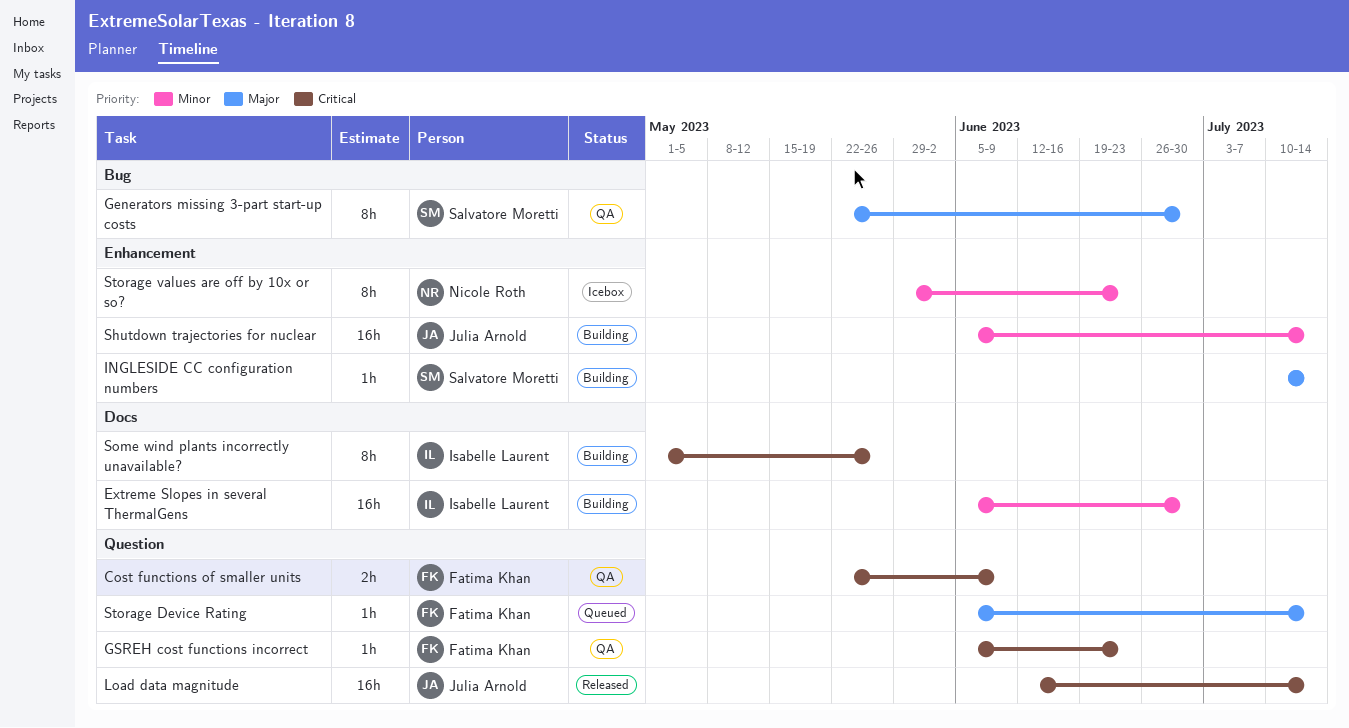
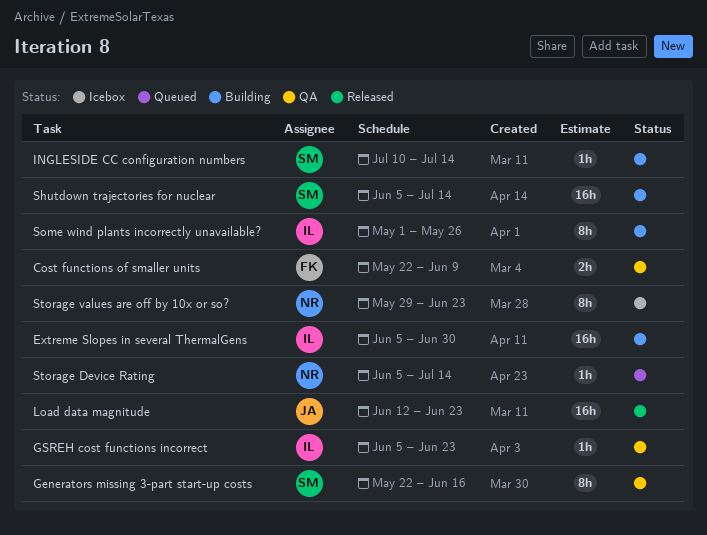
Generators missing 3-part start-up costs, due: Jun 30 -> Jun 16
GSREH cost functions incorrect, owner: Fatima Khan -> Isabelle Laurent
Load data magnitude, due: Jul 14 -> Jun 23
Shutdown trajectories for nuclear, owner: Julia Arnold -> Salvatore Moretti
Storage Device Rating, owner: Fatima Khan -> Nicole Roth

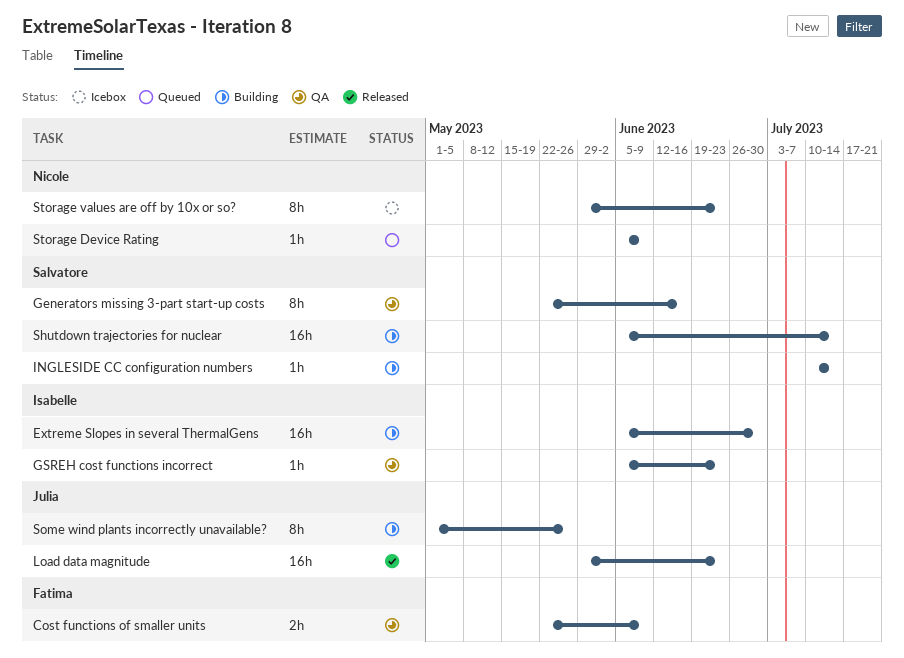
Load data magnitude, start: Jun 12 -> May 29
Some wind plants incorrectly unavailable?, owner: Isabelle -> Julia
Storage Device Rating, due: Jul 14 -> Jun 9

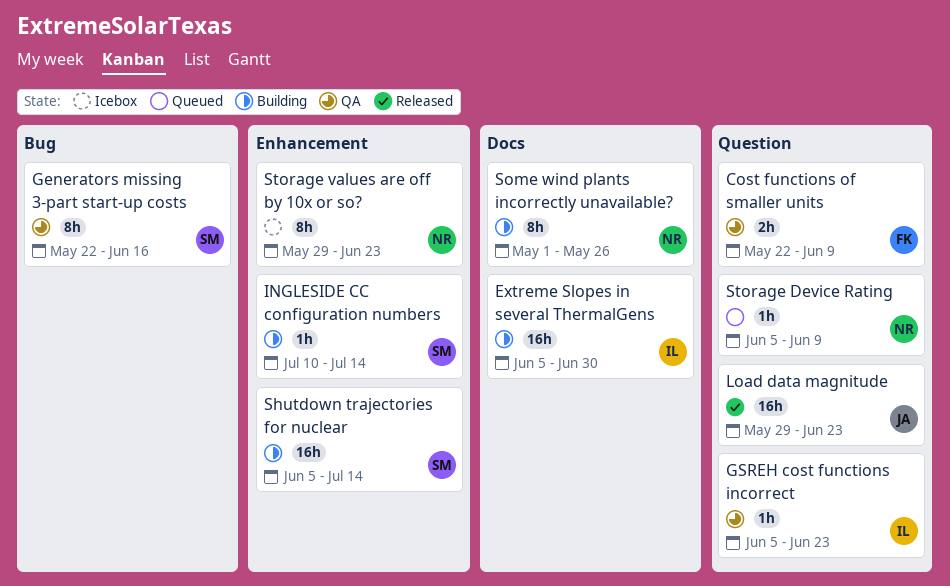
Some wind plants incorrectly unavailable?, owner: Julia -> Nicole

